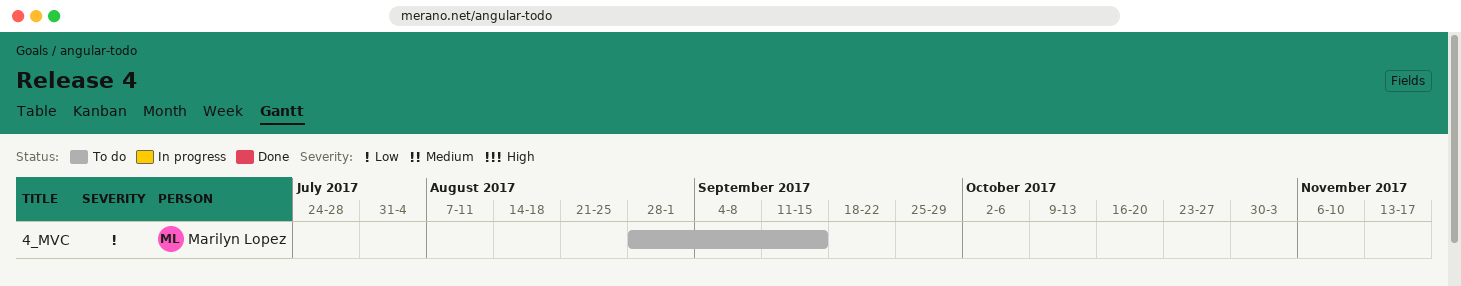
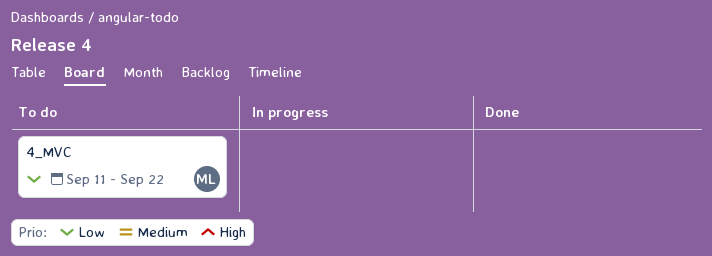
4_MVC, start: Aug 28 -> Sep 11
4_MVC, due: Sep 15 -> Sep 22

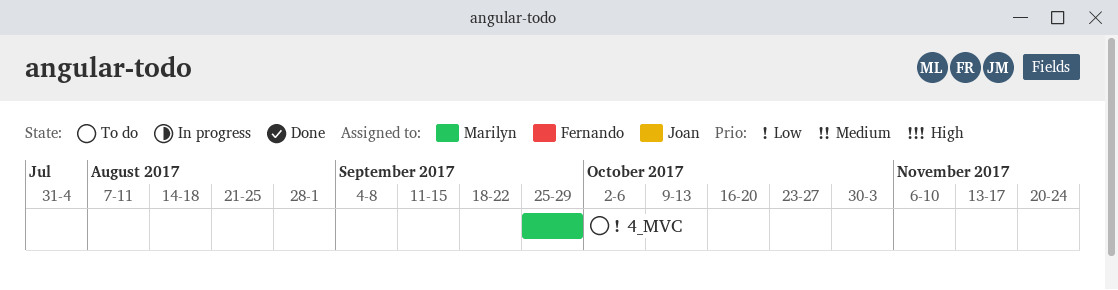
4_MVC, start: Sep 11 -> Sep 25
4_MVC, due: Sep 22 -> Sep 29

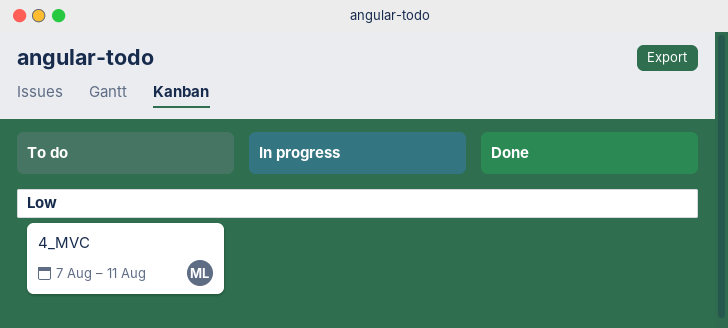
4_MVC, start: Sep 25 -> Aug 7
4_MVC, due: Sep 29 -> Aug 11

